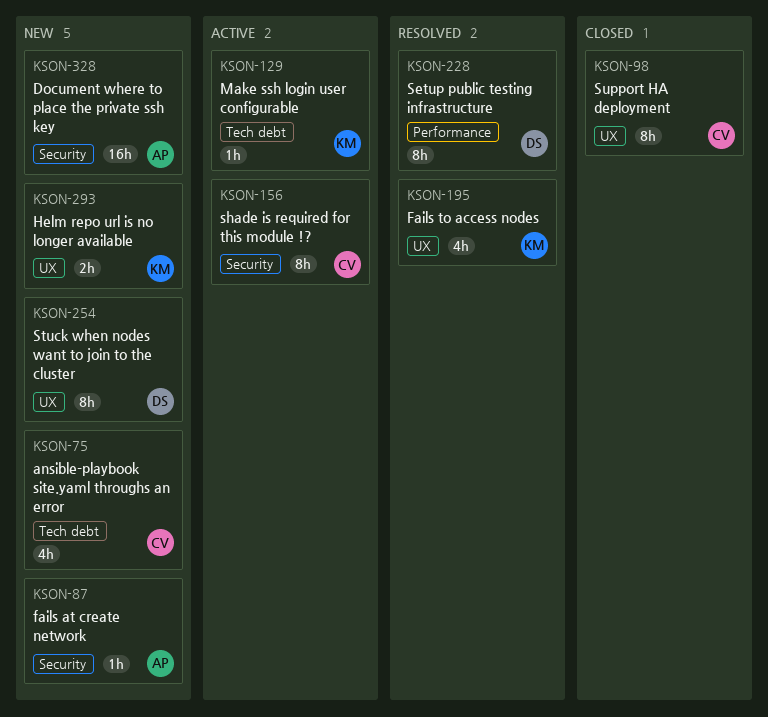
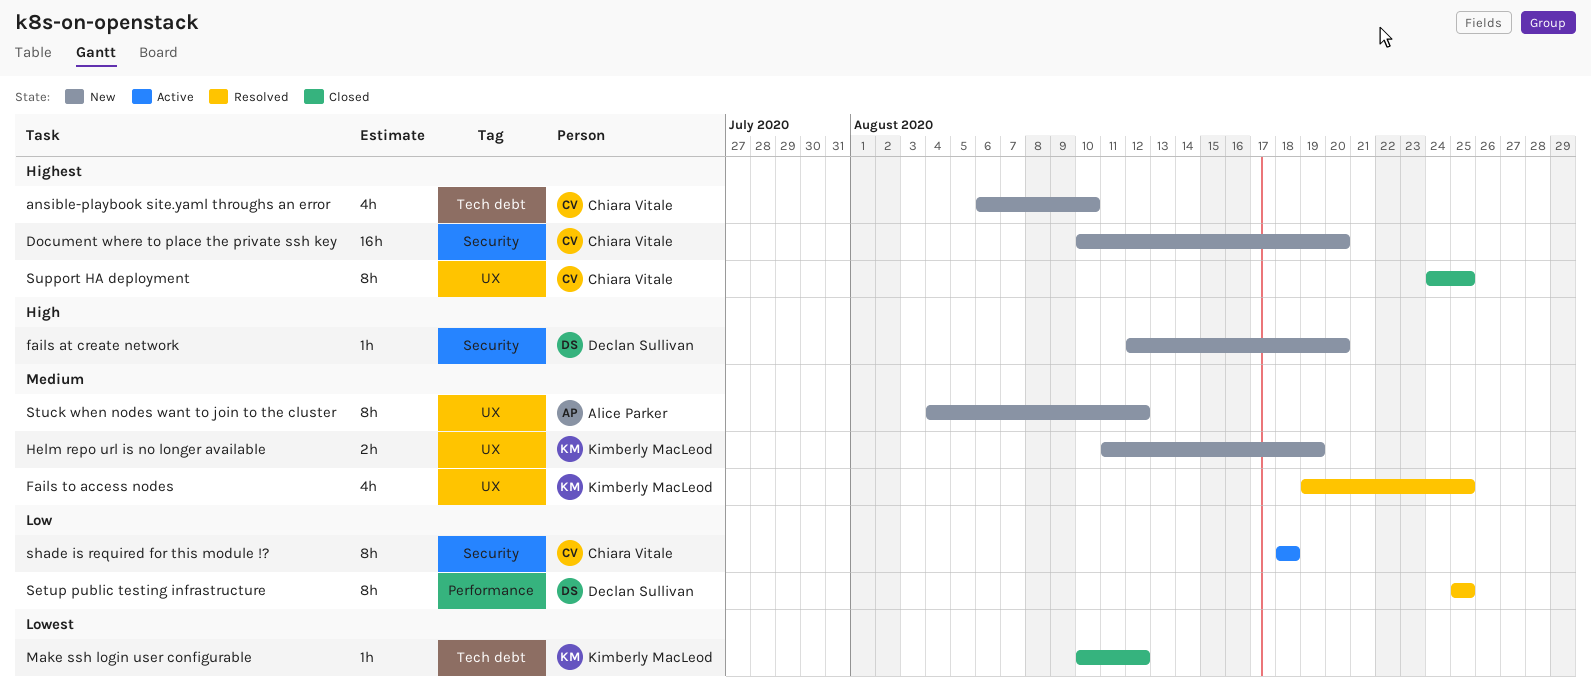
Document where to place the private ssh key, owner: Alice Parker -> Chiara Vitale
fails at create network, owner: Alice Parker -> Declan Sullivan
Make ssh login user configurable, status: Active -> Closed
Stuck when nodes want to join to the cluster, owner: Declan Sullivan -> Alice Parker

